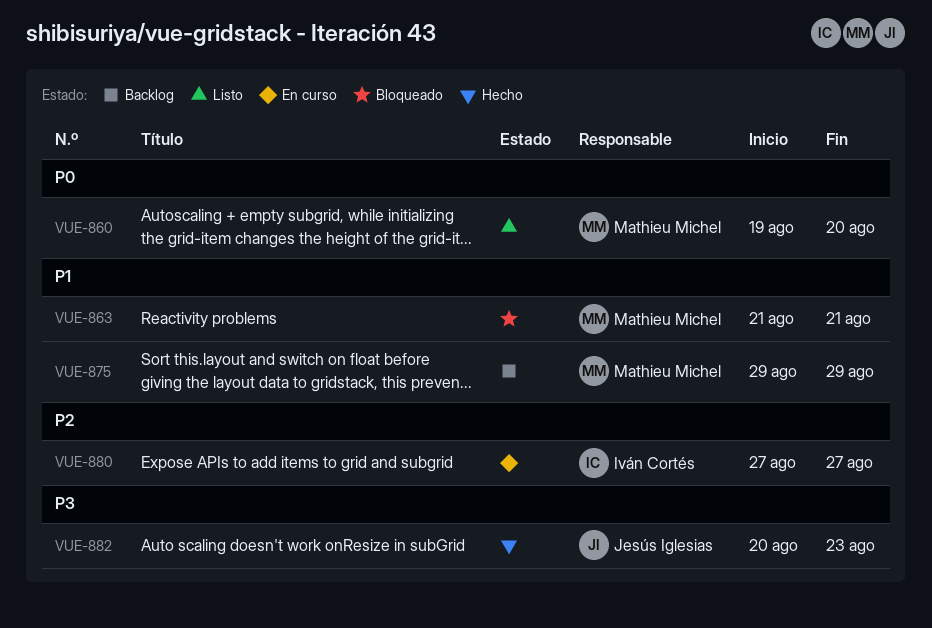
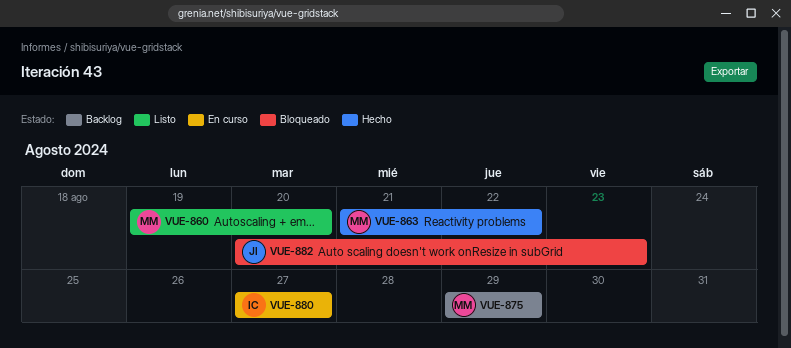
VUE-863, status: Bloqueado -> Hecho
VUE-863, due: Aug 21 -> Aug 22
VUE-882, status: Hecho -> Bloqueado

